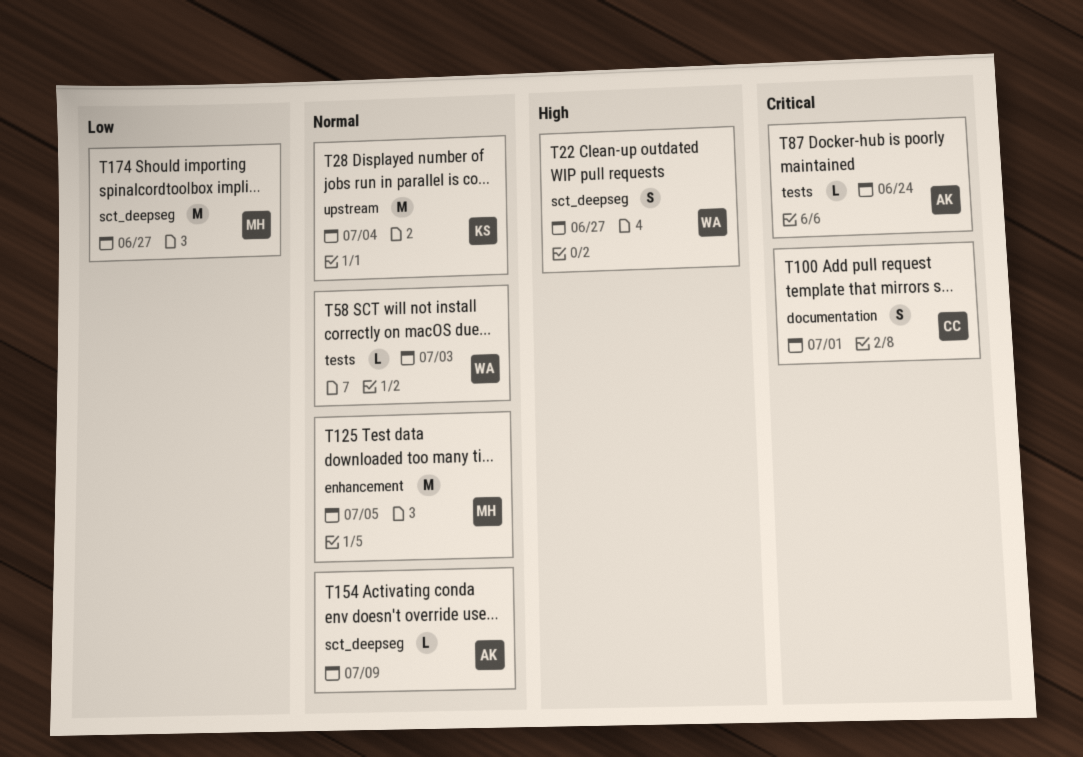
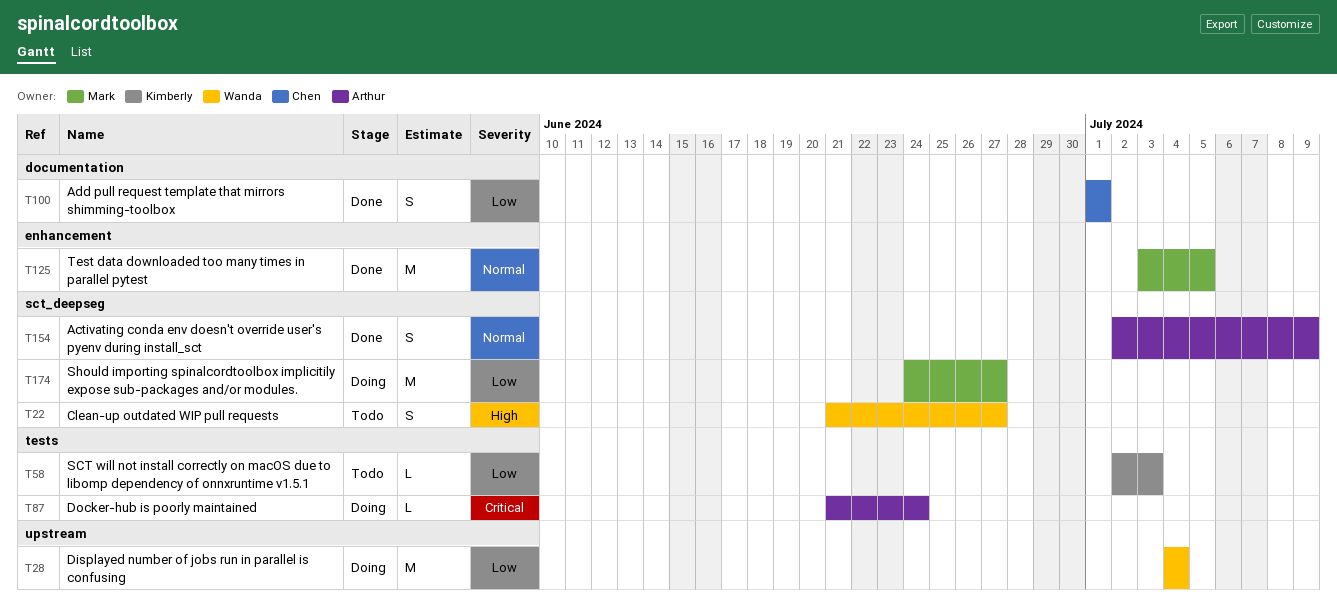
T28, owner: Kimberly -> Wanda
T28, priority: Normal -> Low
T58, owner: Wanda -> Kimberly
T58, priority: Normal -> Low
T100, priority: Critical -> Low
T154, estimate: L -> S

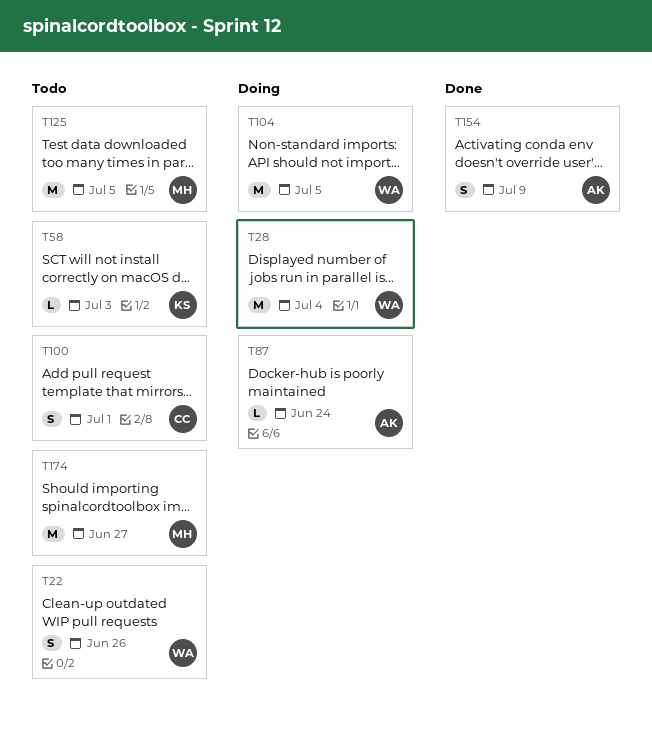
T22, due: Jun 27 -> Jun 26
T100, status: Done -> Todo
T104: none -> present
T125, status: Done -> Todo
T174, status: Doing -> Todo

